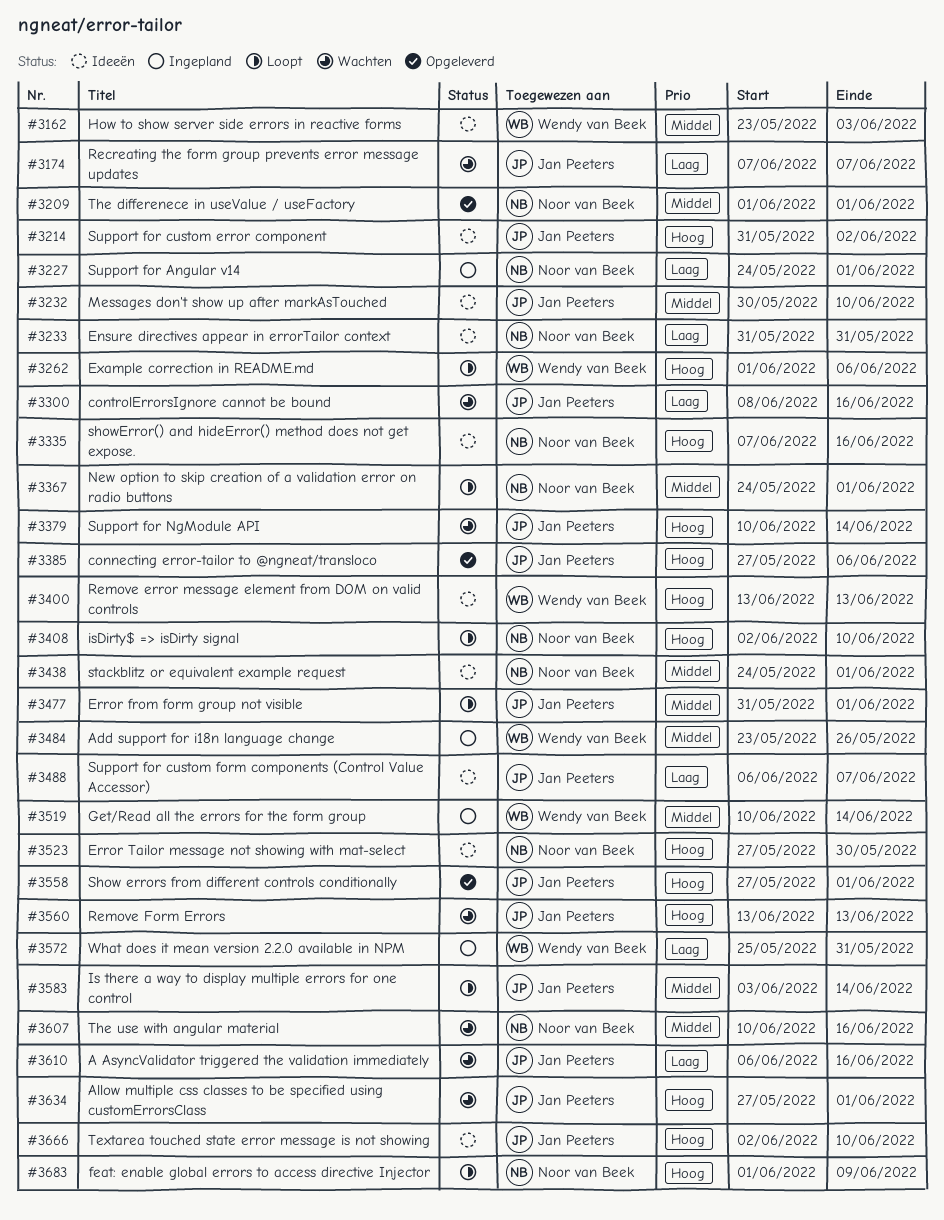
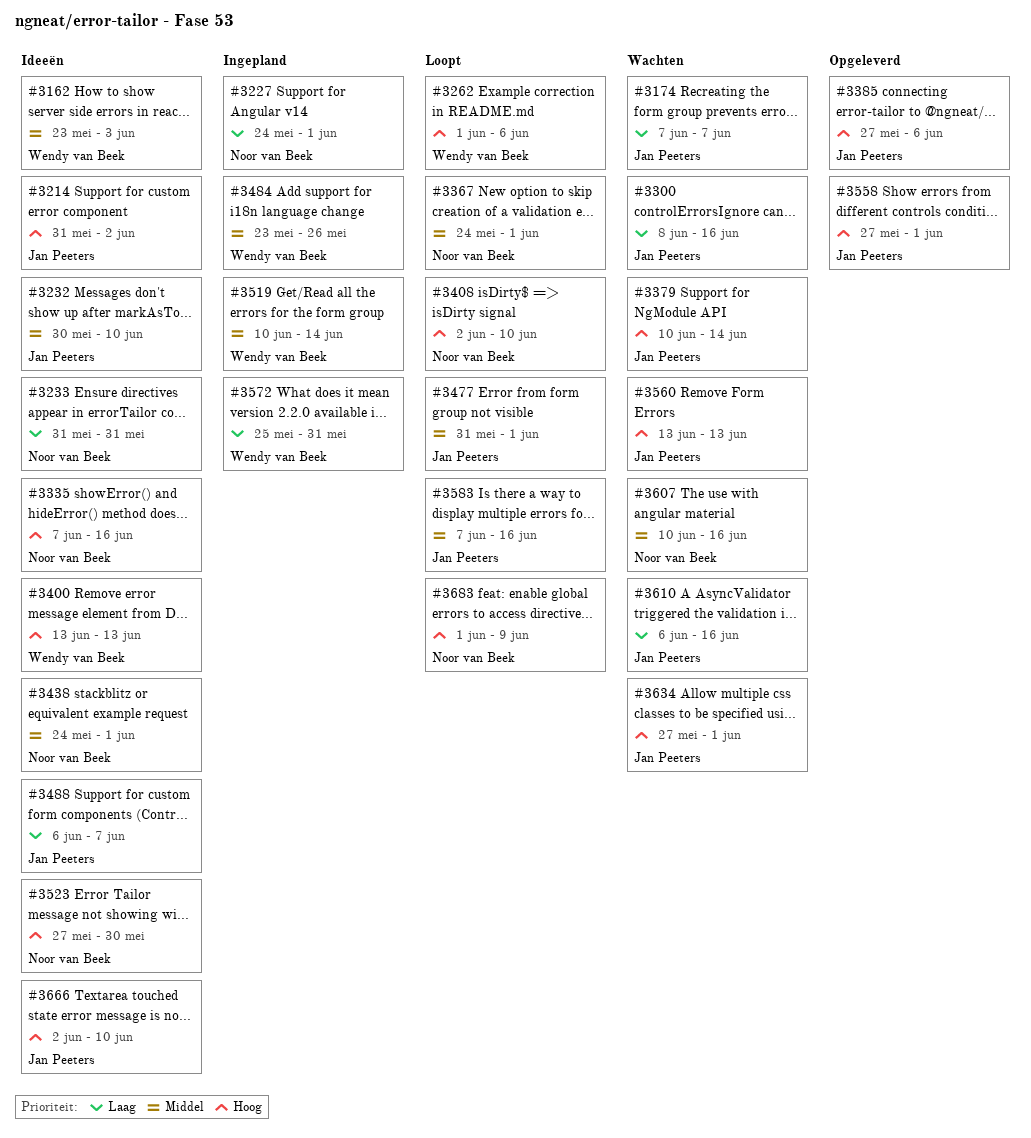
#3209: present -> none
#3583, start: Jun 3 -> Jun 7
#3583, due: Jun 14 -> Jun 16

